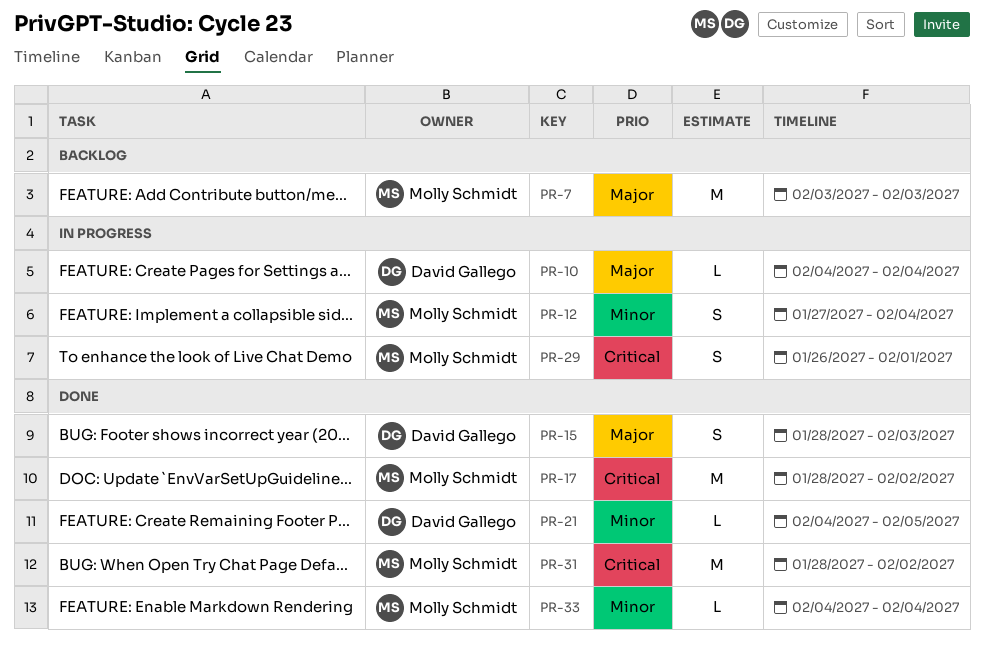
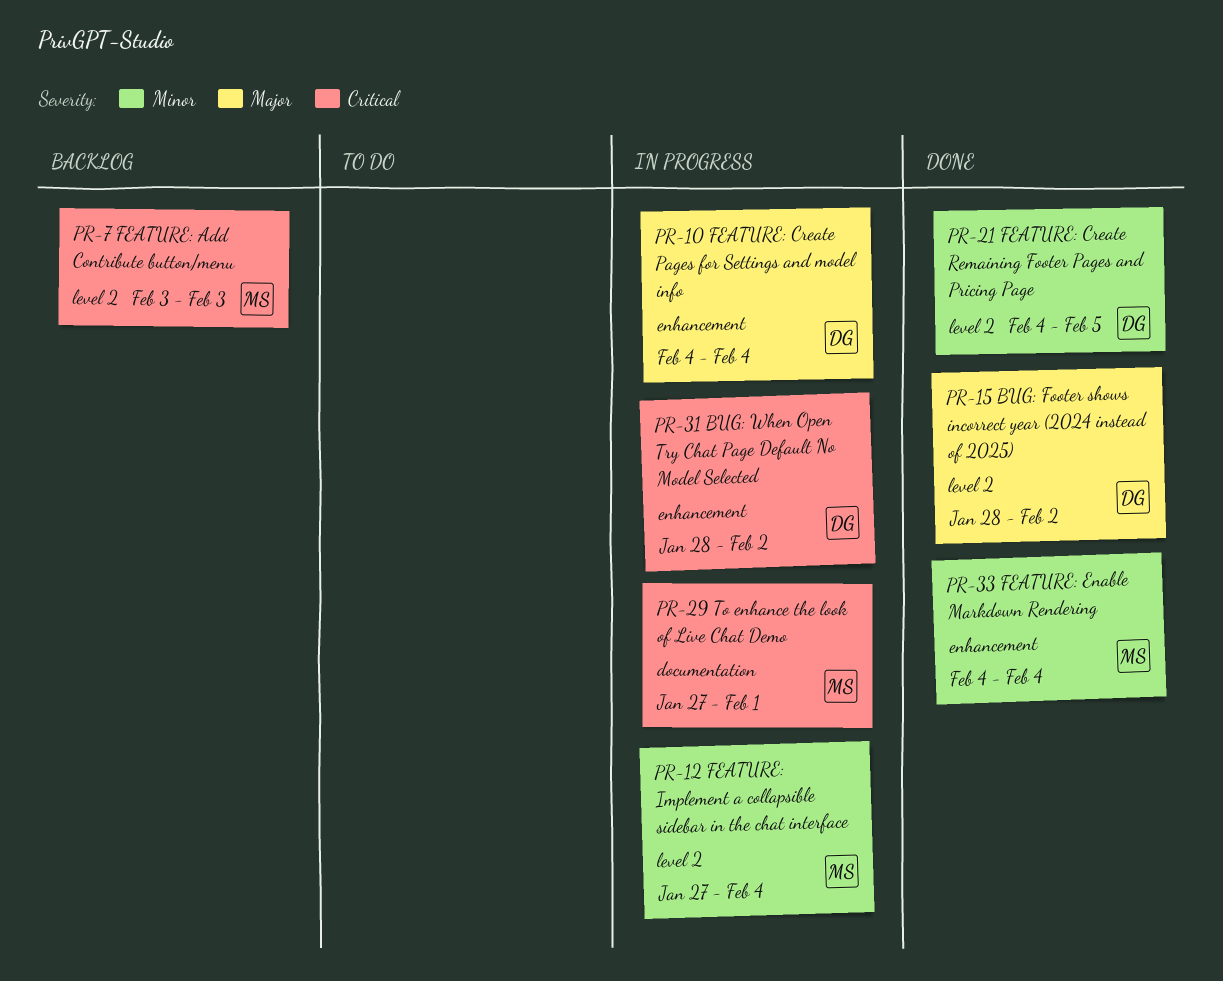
PR-7, priority: Major -> Critical
PR-15, due: Feb 3 -> Feb 2
PR-17: present -> none
PR-29, start: Jan 26 -> Jan 27
PR-31, status: Done -> In progress
PR-31, owner: Molly Schmidt -> David Gallego

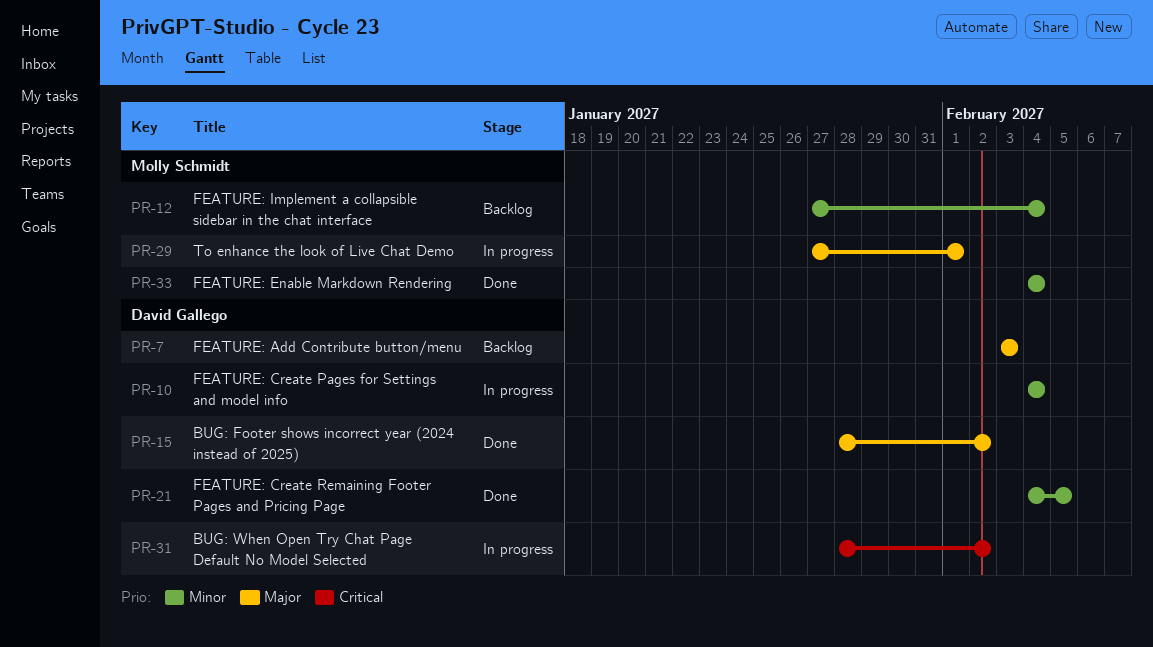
PR-7, owner: Molly Schmidt -> David Gallego
PR-7, priority: Critical -> Major
PR-10, priority: Major -> Minor
PR-12, status: In progress -> Backlog
PR-29, priority: Critical -> Major

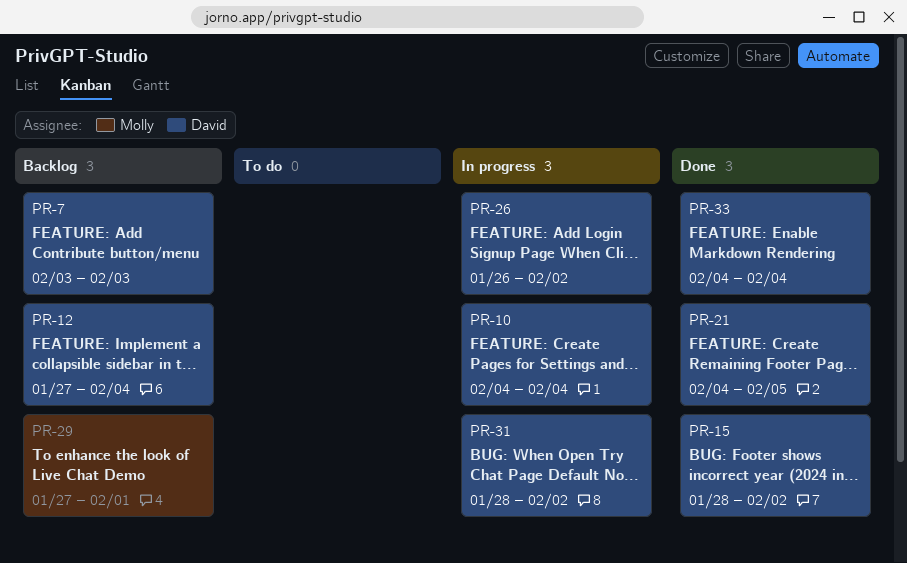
PR-12, owner: Molly Schmidt -> David Gallego
PR-26: none -> present
PR-29, status: In progress -> Backlog
PR-33, owner: Molly Schmidt -> David Gallego

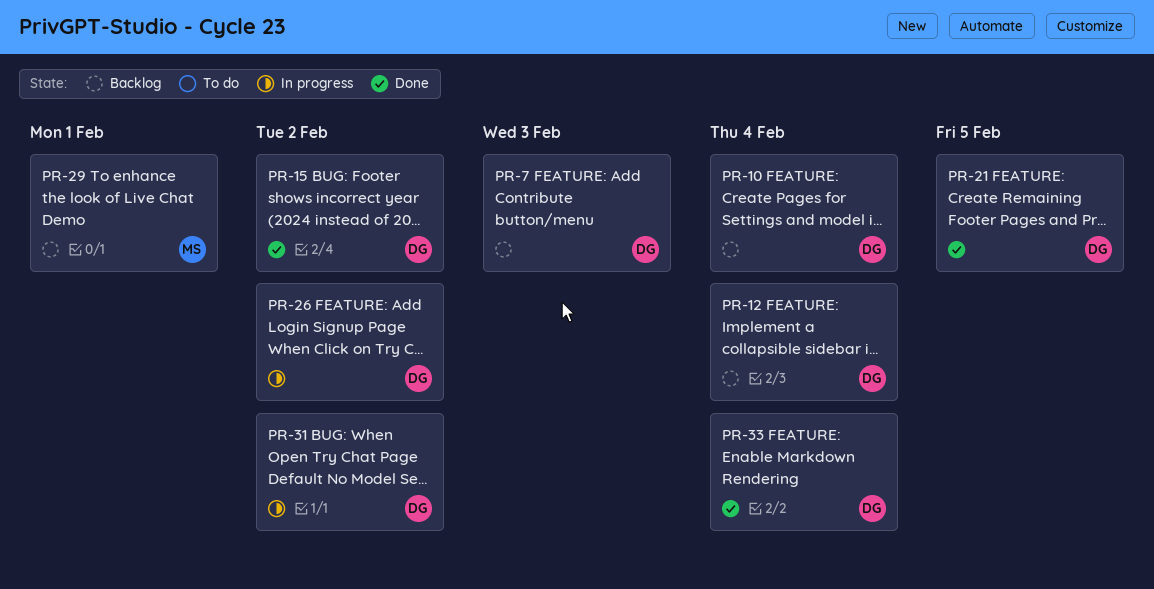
PR-10, status: In progress -> Backlog

